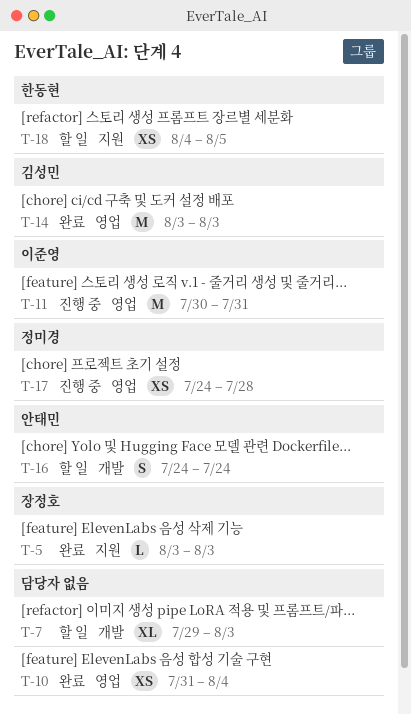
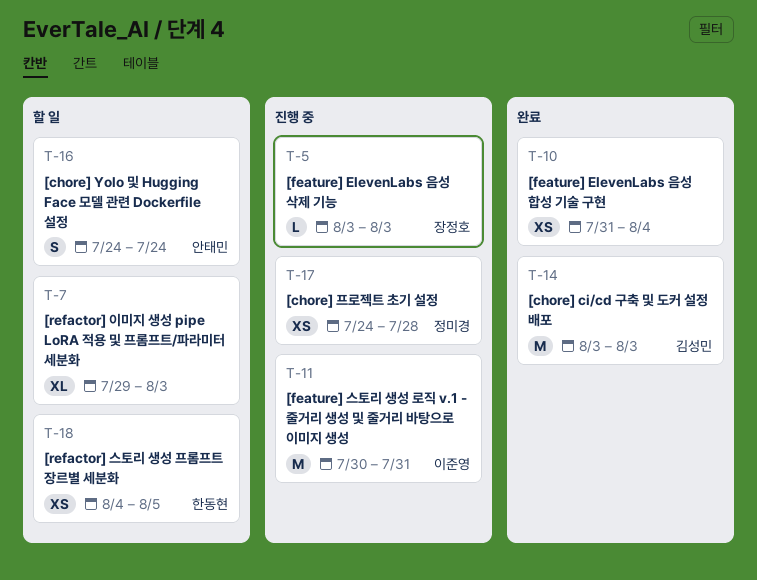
T-5, status: 완료 -> 진행 중

